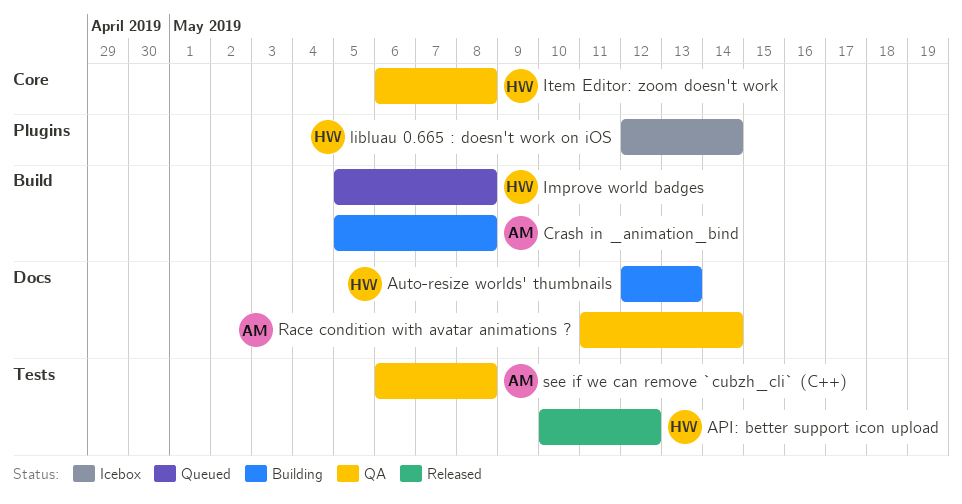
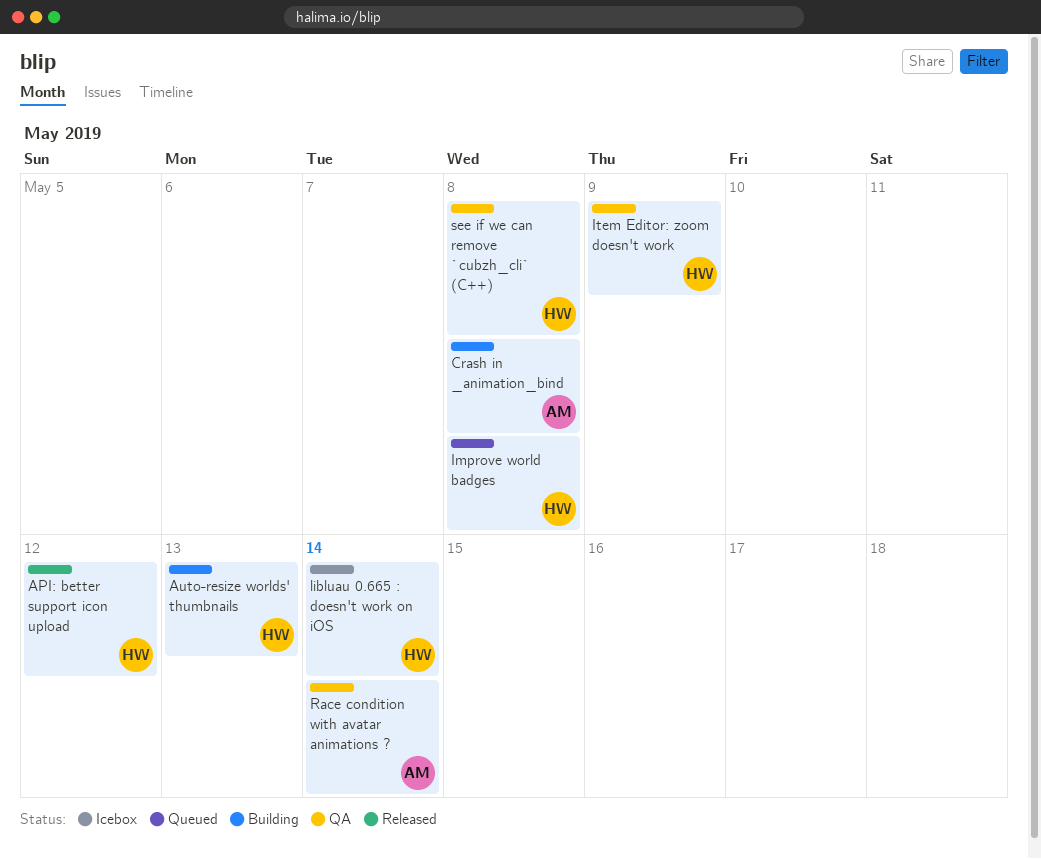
Item Editor: zoom doesn't work, due: May 8 -> May 9
see if we can remove `cubzh_cli` (C++), owner: AM -> HW

